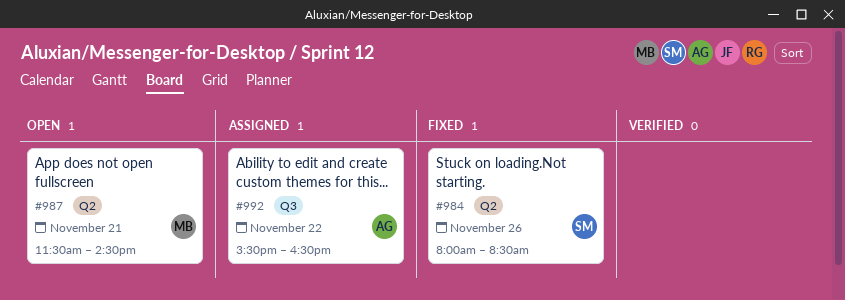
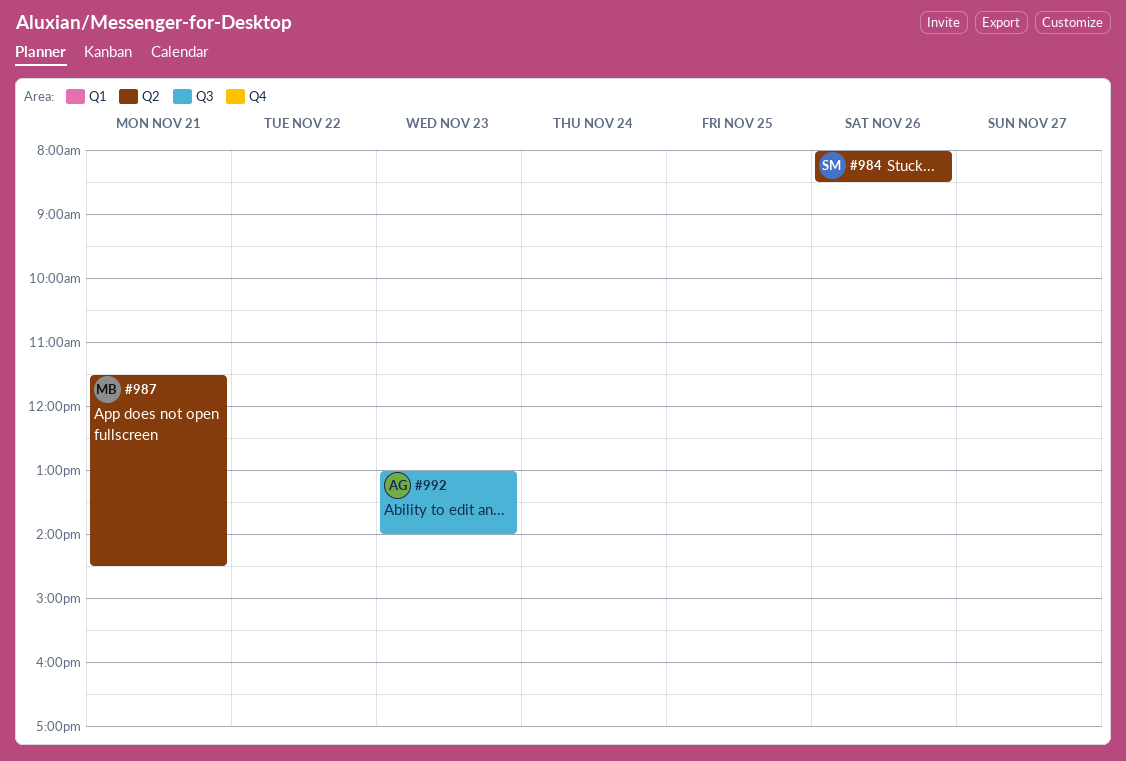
#992, day: Nov 22 -> Nov 23
#992, begins: 15:30 -> 13:00
#992, ends: 16:30 -> 14:00

